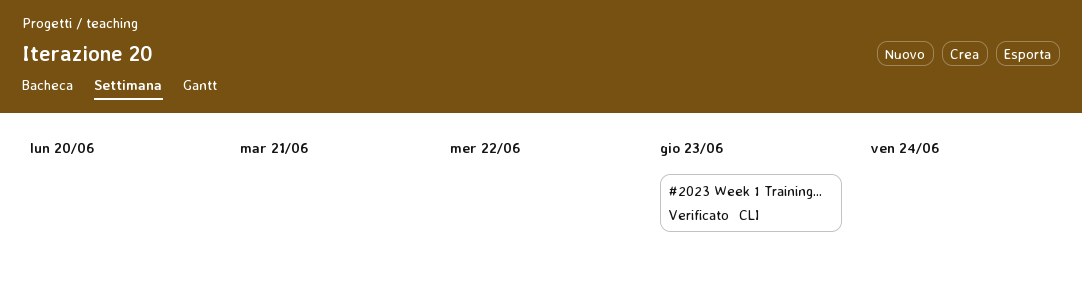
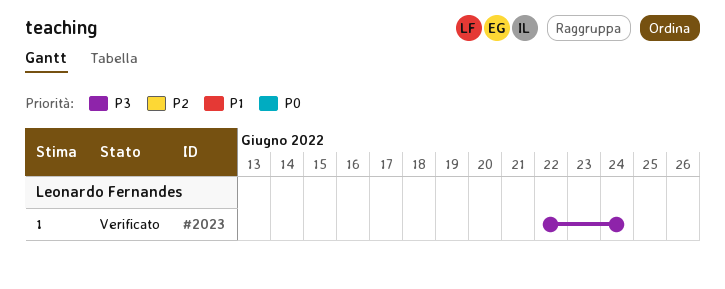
#2023, due: Jun 23 -> Jun 24

